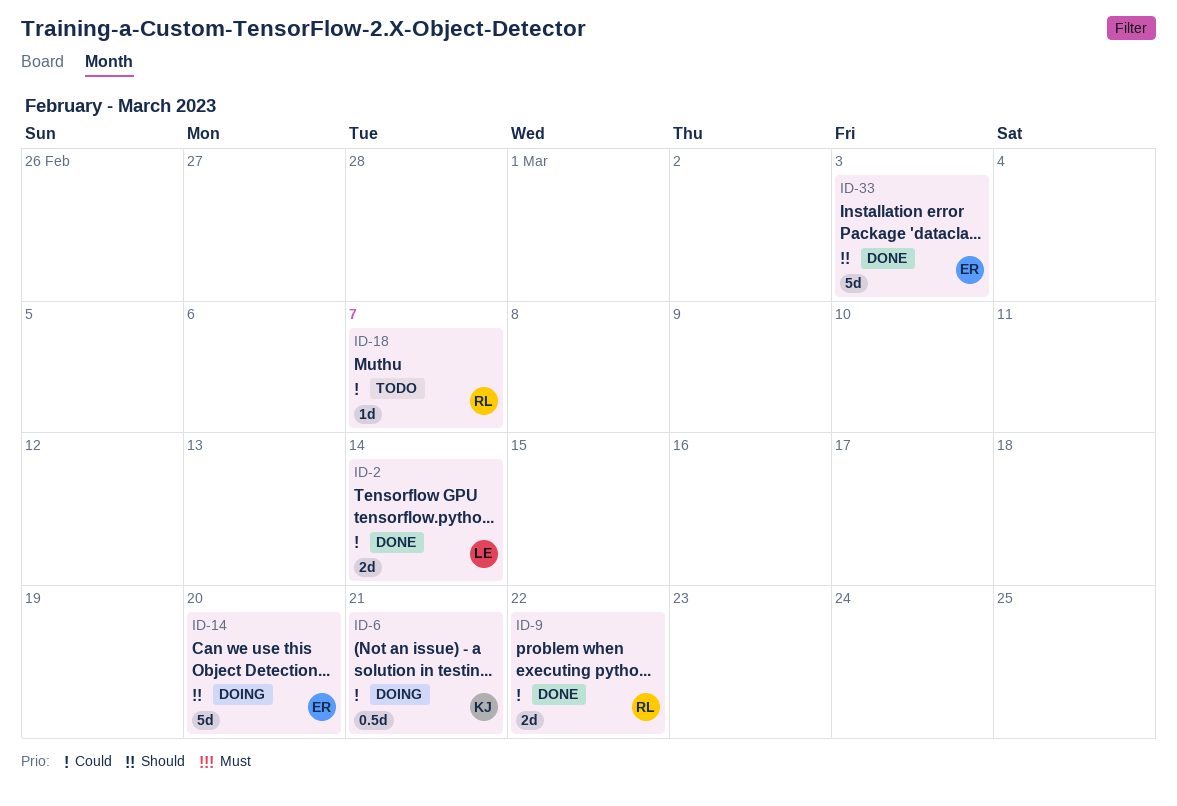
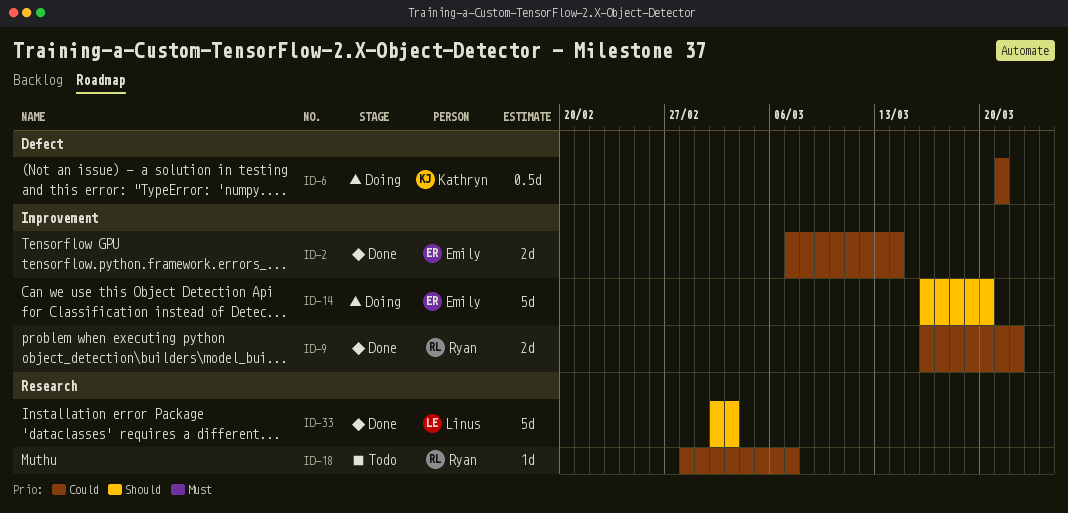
ID-2, owner: Linus -> Emily
ID-33, owner: Emily -> Linus

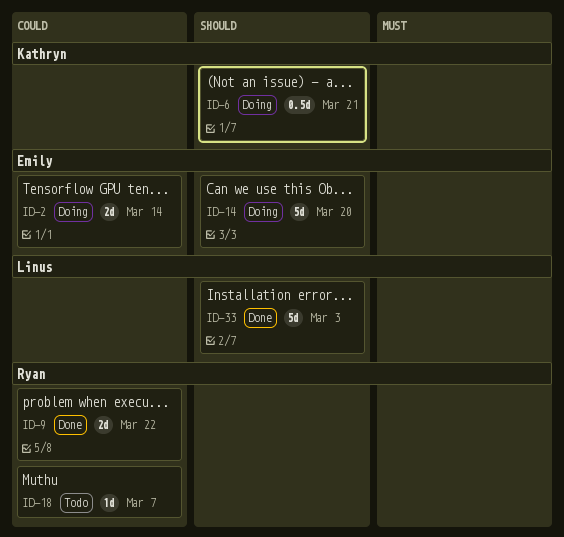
ID-2, status: Done -> Doing
ID-6, priority: Could -> Should

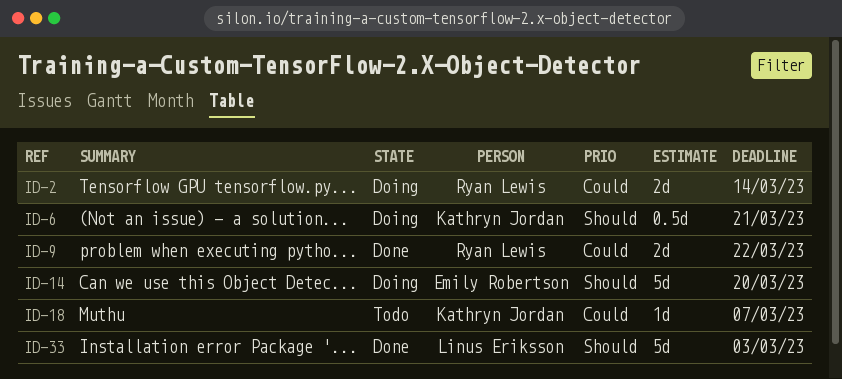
ID-2, owner: Emily Robertson -> Ryan Lewis
ID-18, owner: Ryan Lewis -> Kathryn Jordan

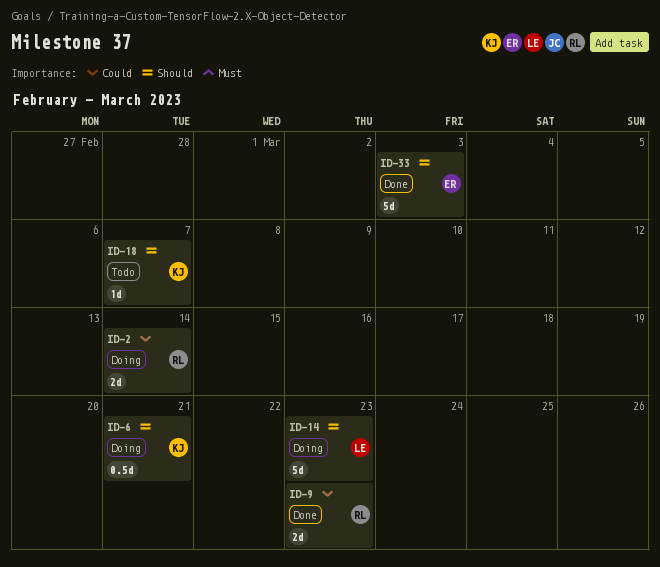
ID-9, due: Mar 22 -> Mar 23
ID-14, owner: Emily Robertson -> Linus Eriksson
ID-14, due: Mar 20 -> Mar 23
ID-18, priority: Could -> Should
ID-33, owner: Linus Eriksson -> Emily Robertson

